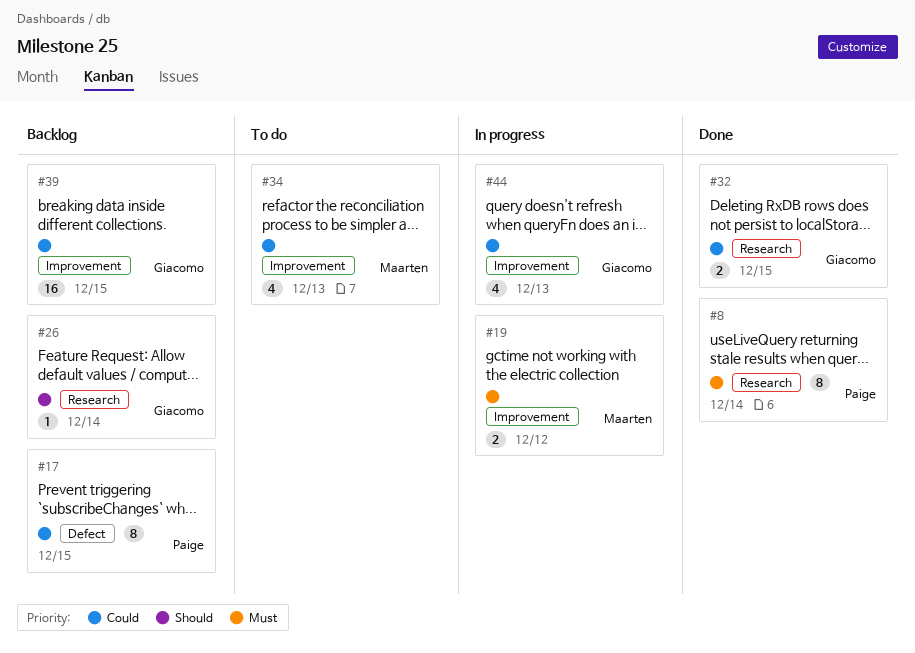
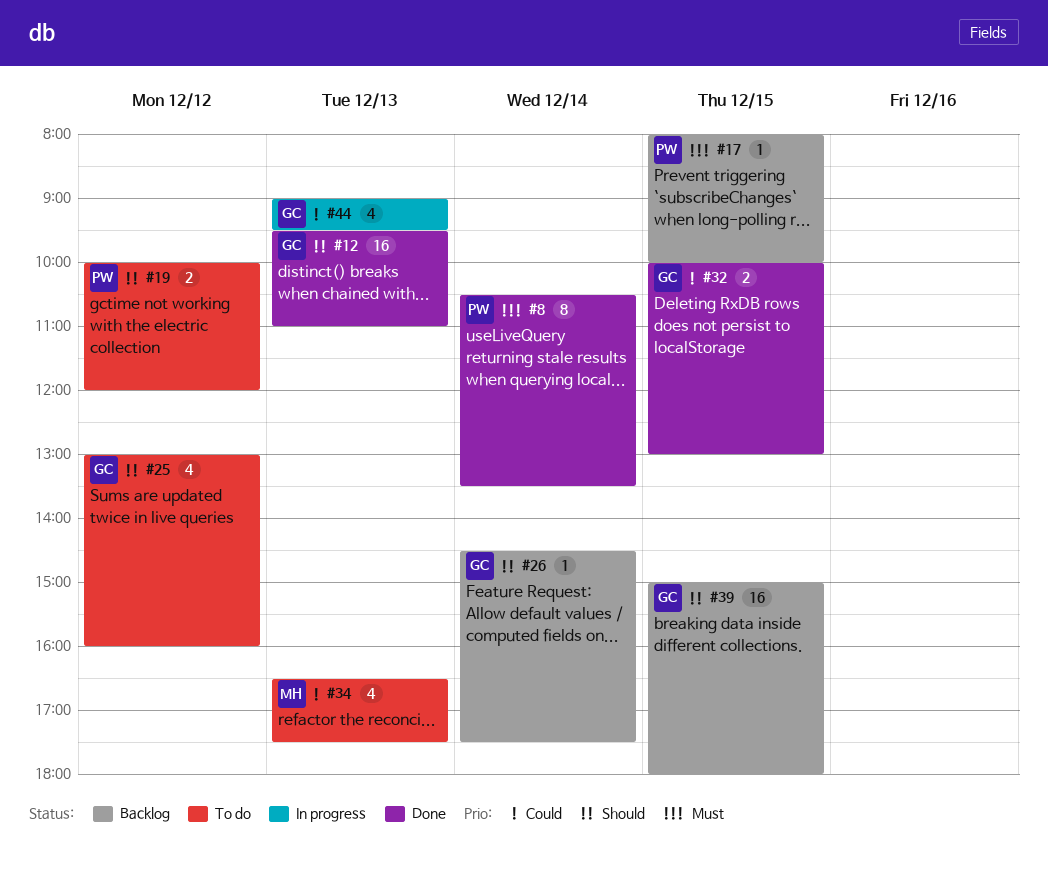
#12: none -> present
#17, priority: Could -> Must
#17, estimate: 8 -> 1
#19, status: In progress -> To do
#19, owner: Maarten -> Paige
#19, priority: Must -> Should
#25: none -> present
#39, priority: Could -> Should

